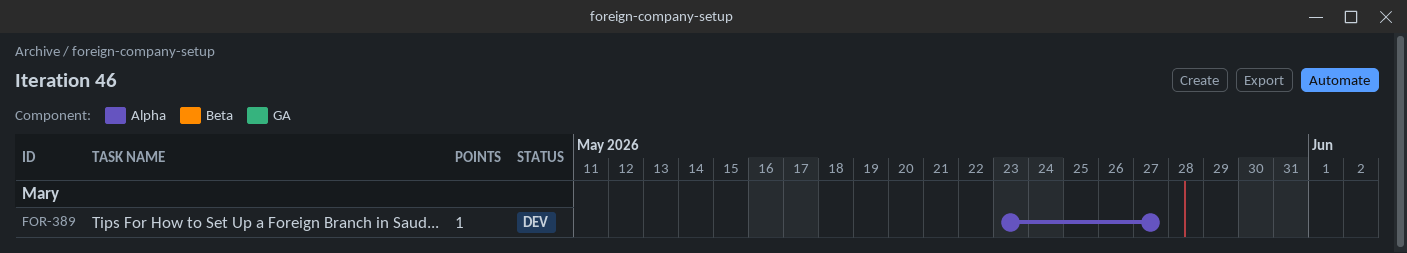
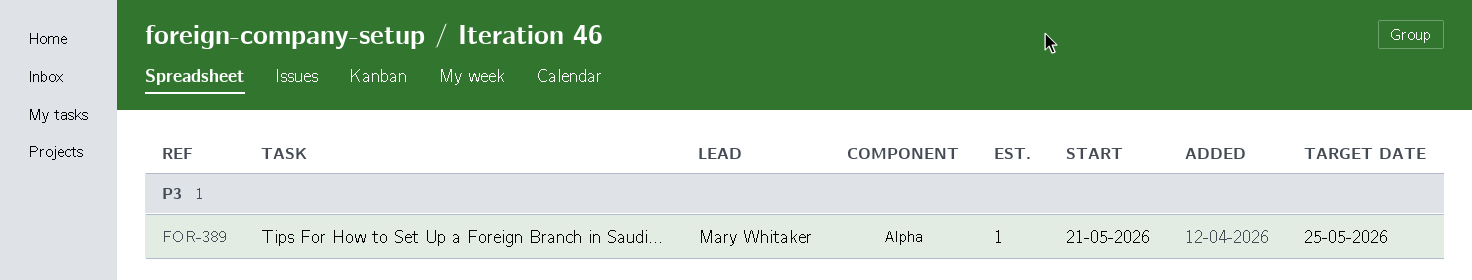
FOR-389, start: May 23 -> May 21
FOR-389, due: May 27 -> May 25

